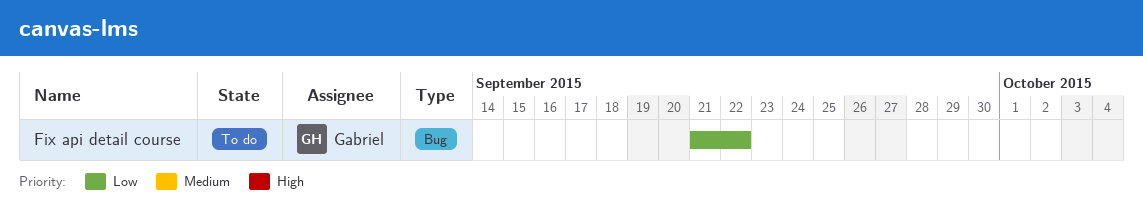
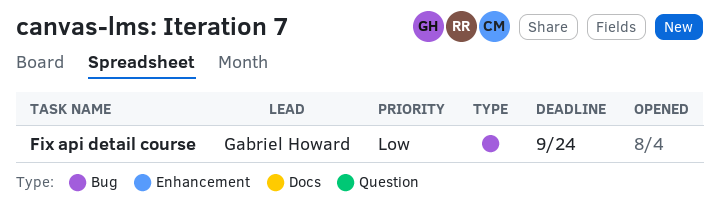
Fix api detail course, due: Sep 22 -> Sep 24

